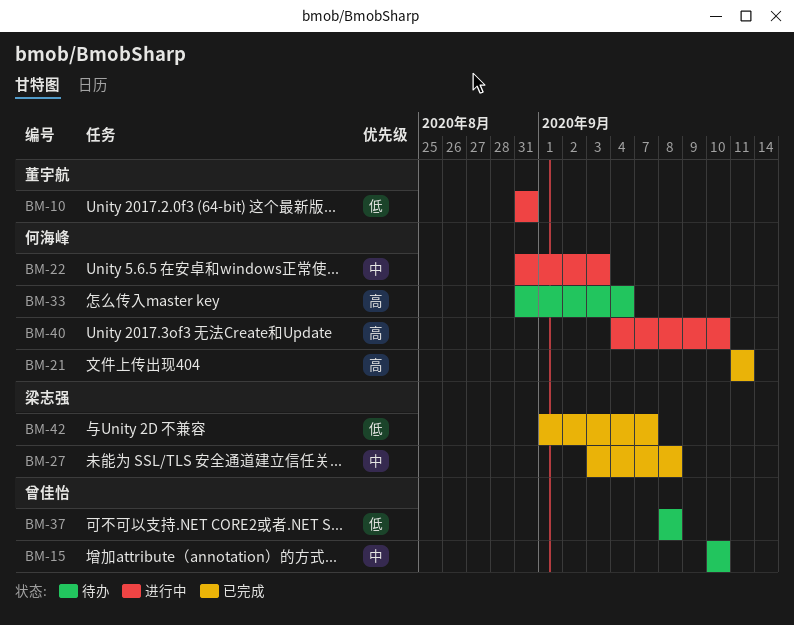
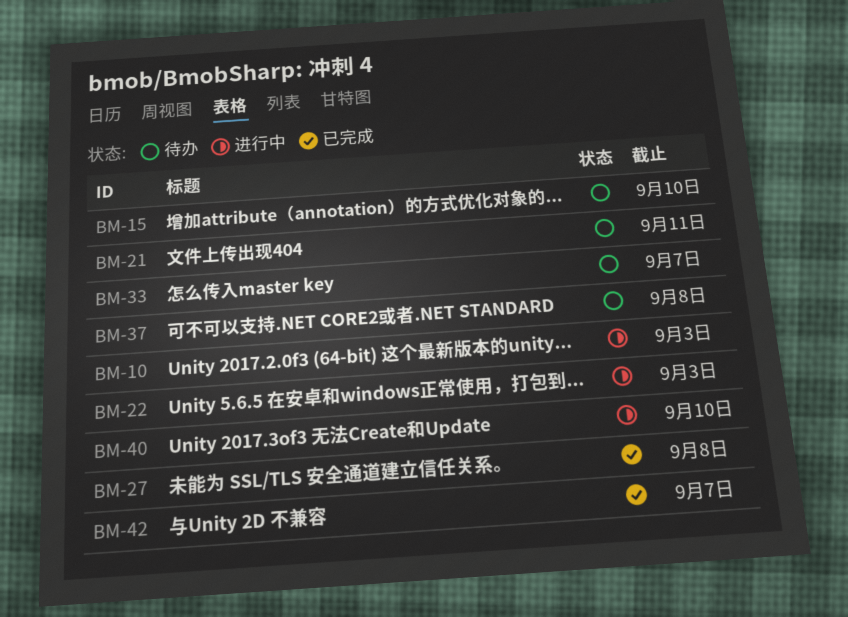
BM-10, due: Aug 31 -> Sep 3
BM-21, status: 已完成 -> 待办
BM-33, due: Sep 4 -> Sep 7

